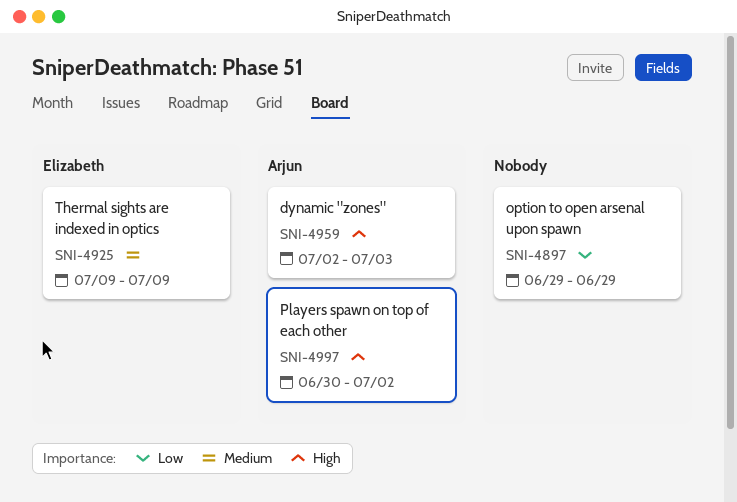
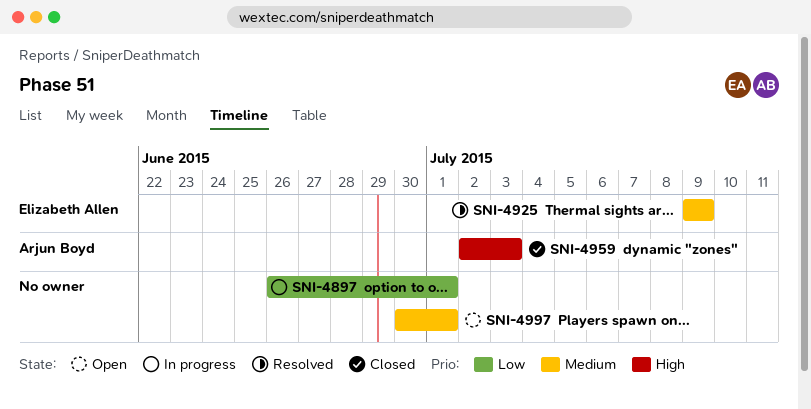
SNI-4897, start: Jun 29 -> Jun 26
SNI-4897, due: Jun 29 -> Jul 1
SNI-4997, owner: Arjun Boyd -> none
SNI-4997, priority: High -> Medium
SNI-4997, due: Jul 2 -> Jul 1

